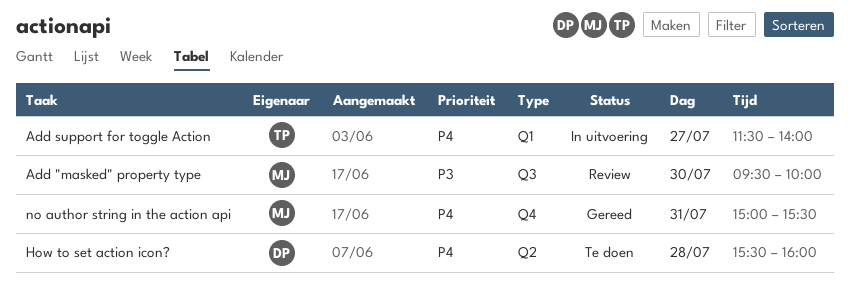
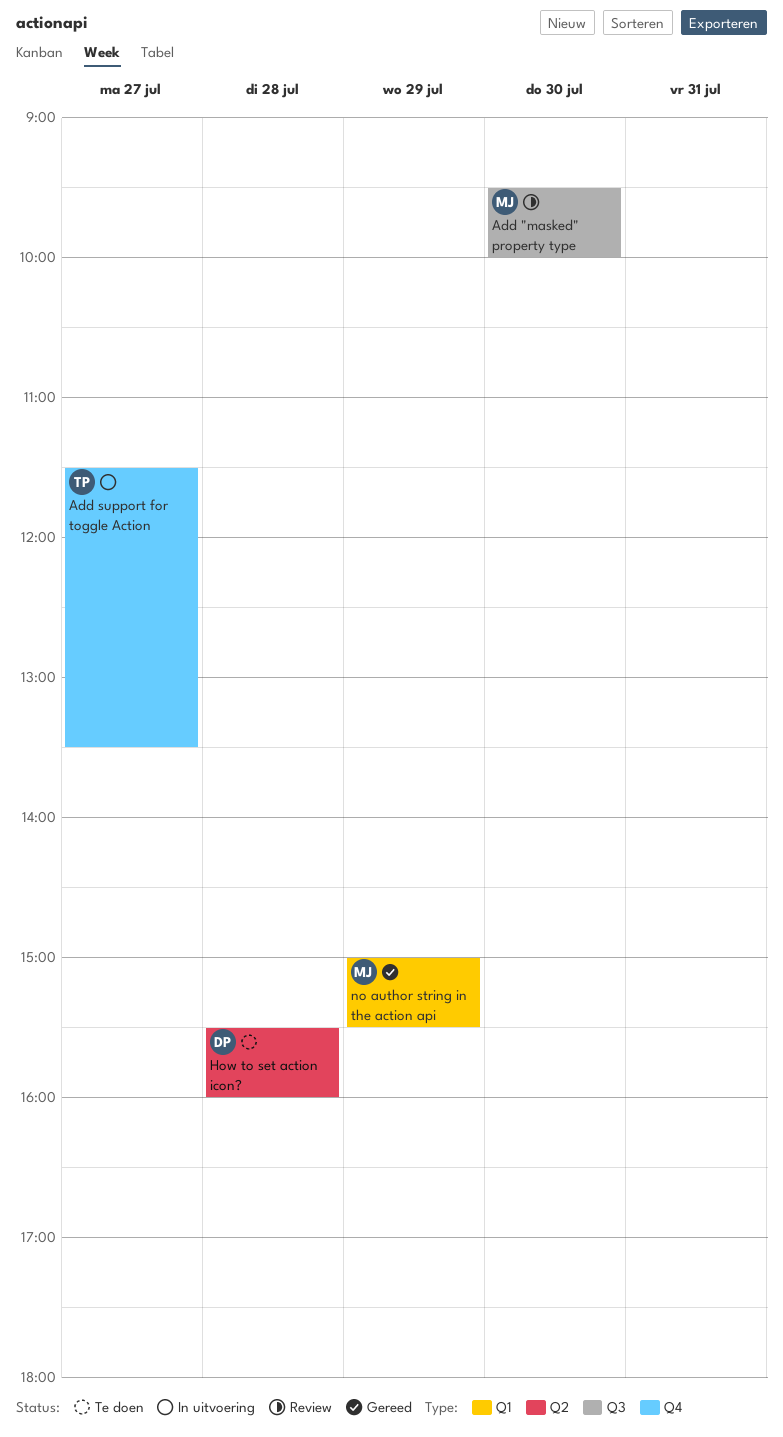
Add support for toggle Action, label: Q1 -> Q4
Add support for toggle Action, ends: 14:00 -> 13:30
no author string in the action api, label: Q4 -> Q1
no author string in the action api, day: Jul 31 -> Jul 29

